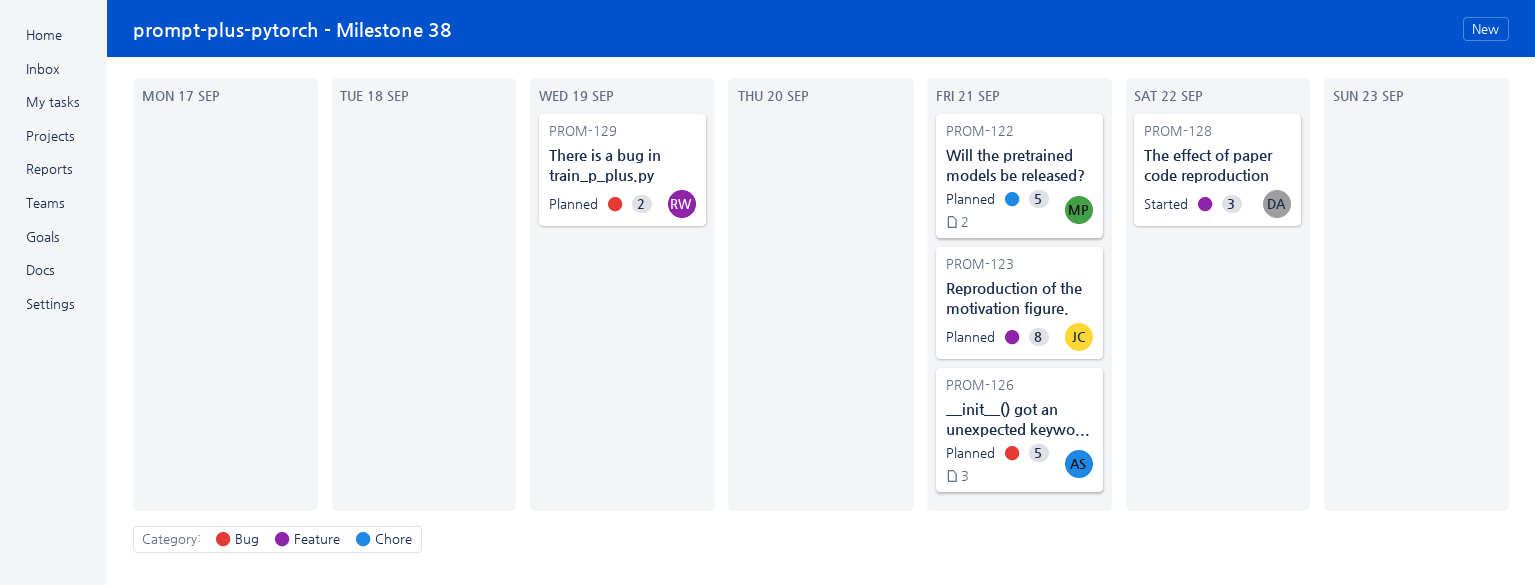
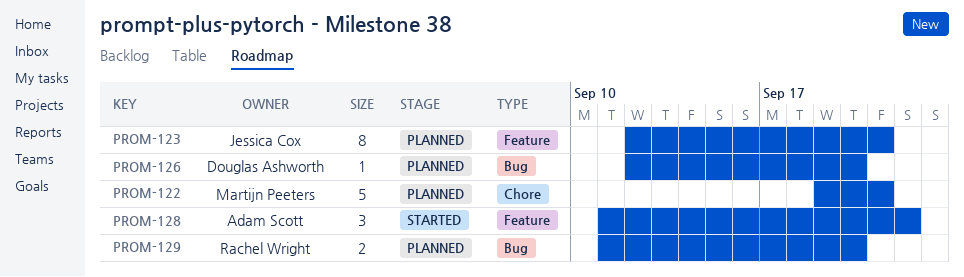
PROM-126, owner: Adam Scott -> Douglas Ashworth
PROM-126, estimate: 5 -> 1
PROM-126, due: Sep 21 -> Sep 20
PROM-128, owner: Douglas Ashworth -> Adam Scott
PROM-129, due: Sep 19 -> Sep 20

